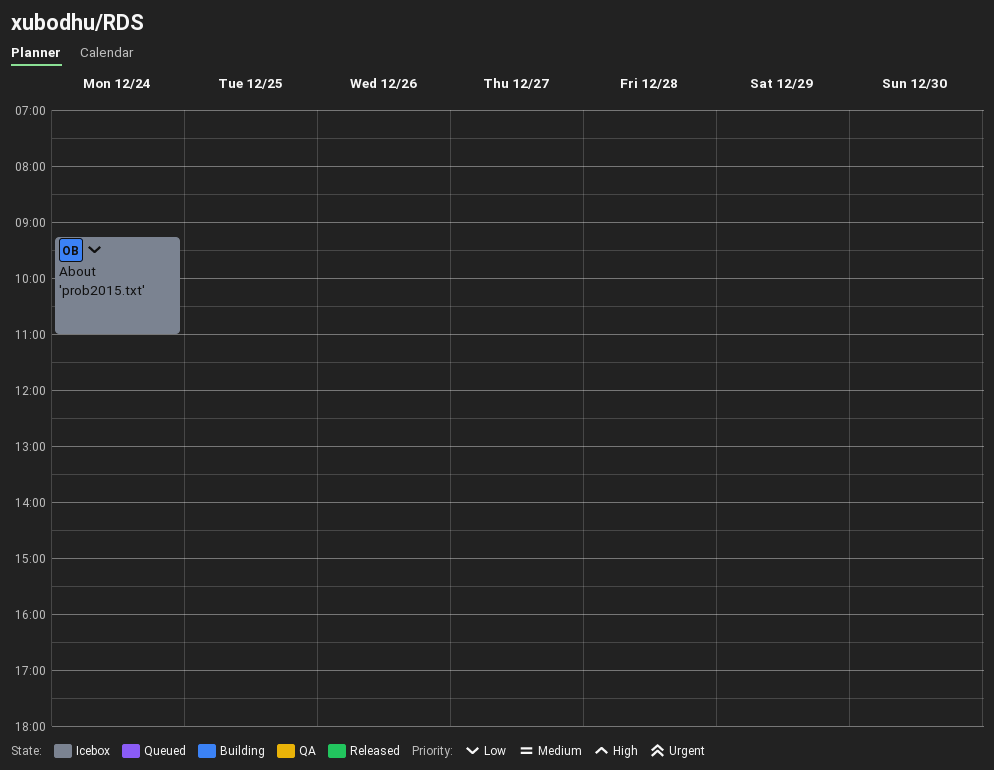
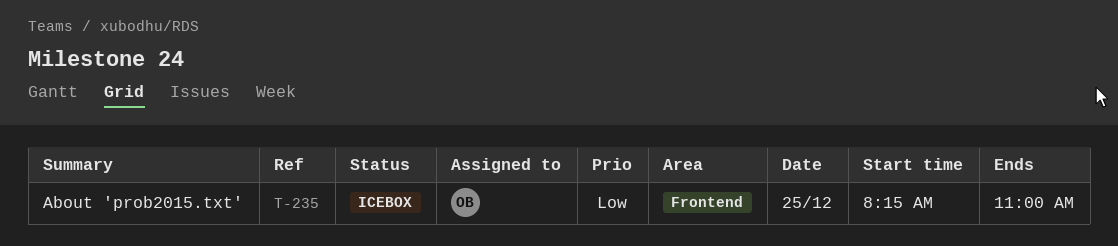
About 'prob2015.txt', day: Dec 24 -> Dec 25
About 'prob2015.txt', begins: 09:15 -> 08:15

